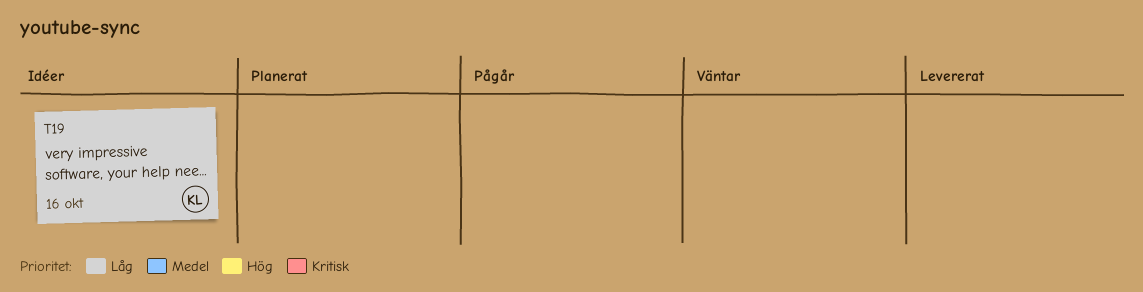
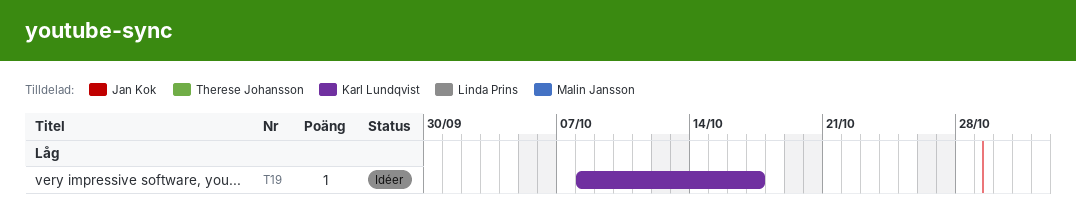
T19, due: Oct 16 -> Oct 17

